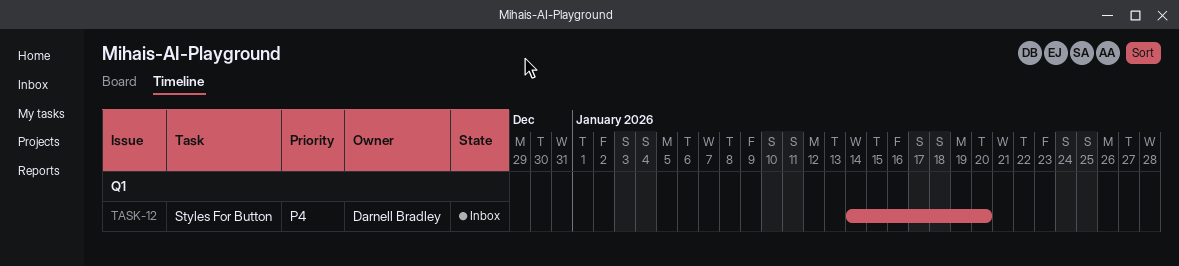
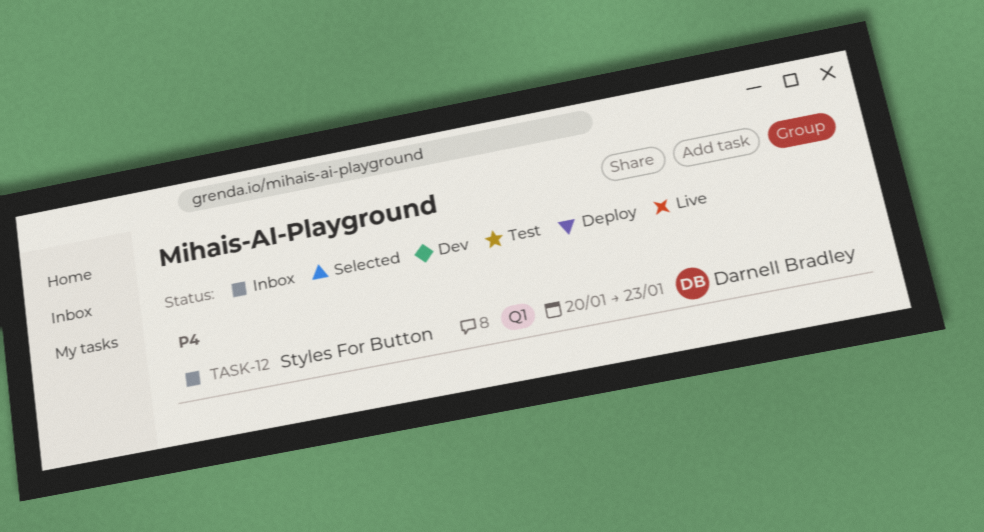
TASK-12, start: Jan 14 -> Jan 20
TASK-12, due: Jan 20 -> Jan 23

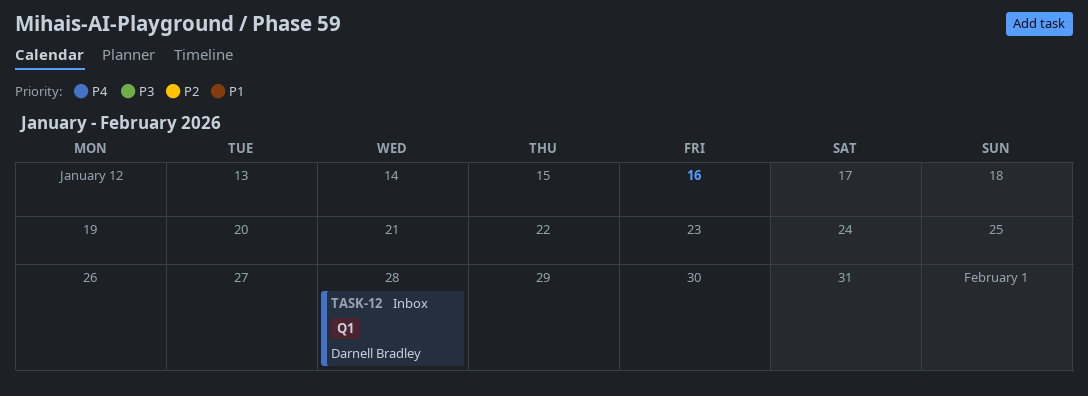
TASK-12, due: Jan 23 -> Jan 28

